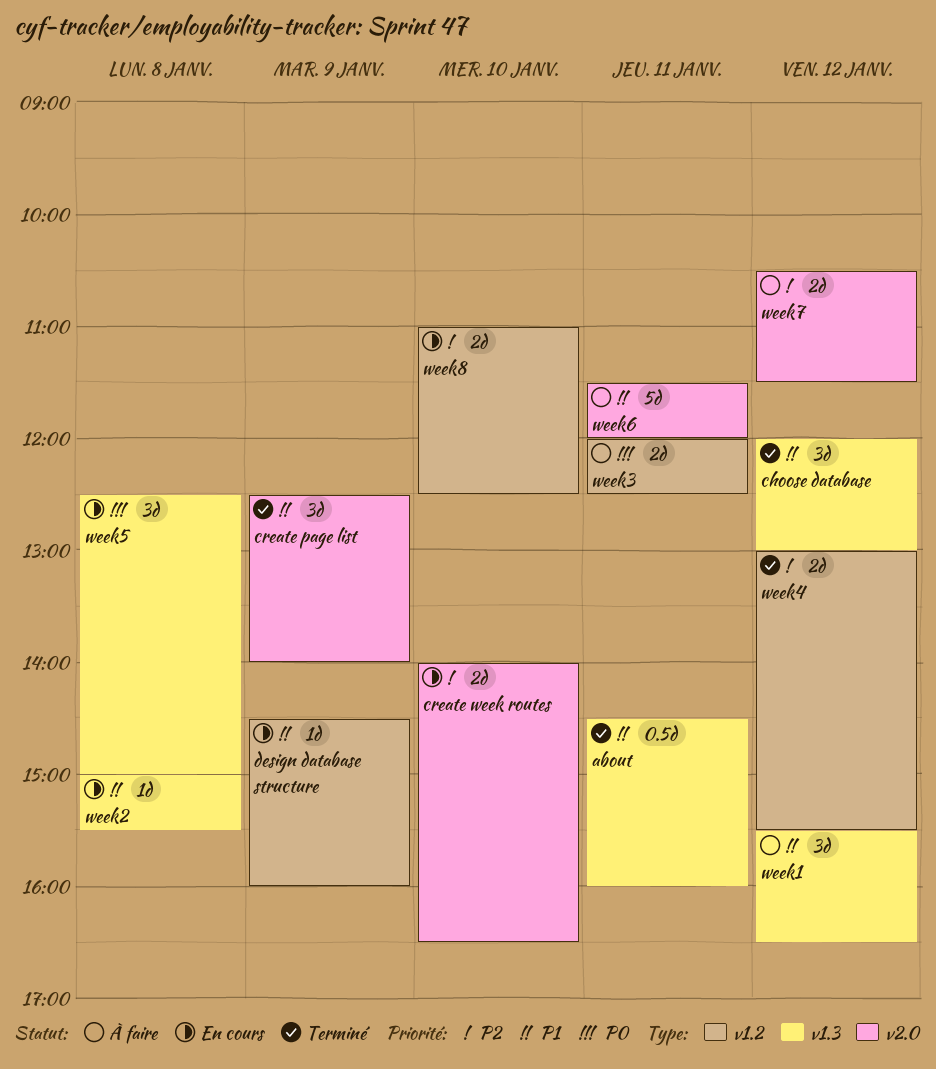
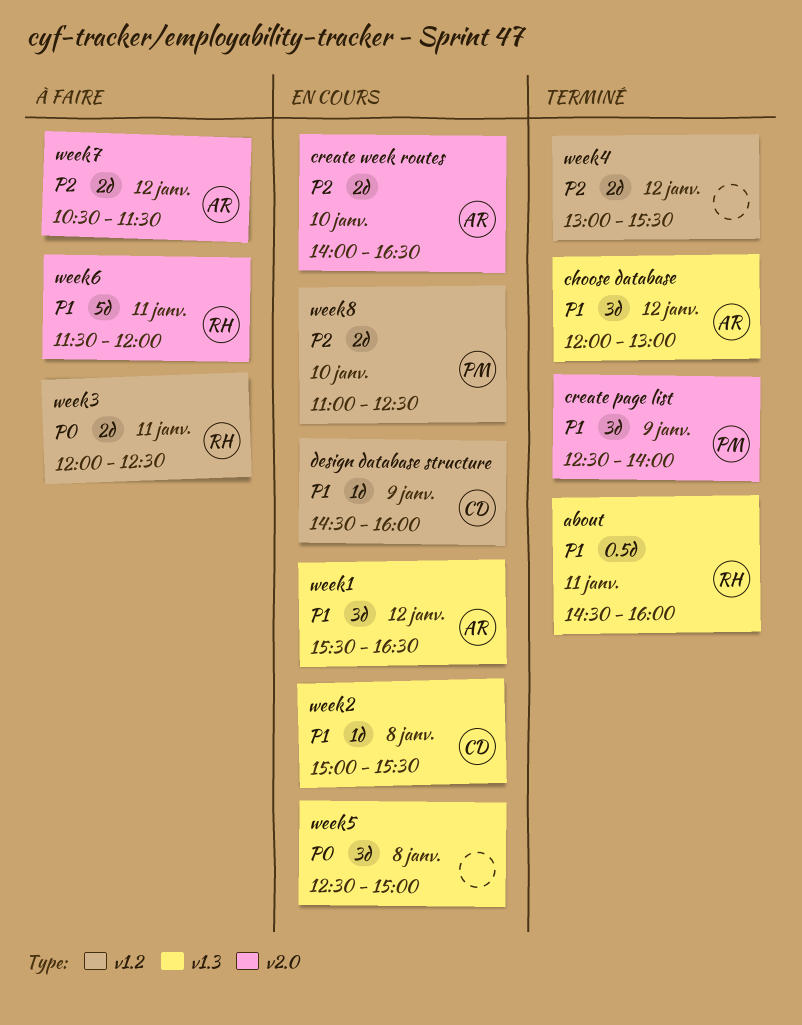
week1, status: À faire -> En cours

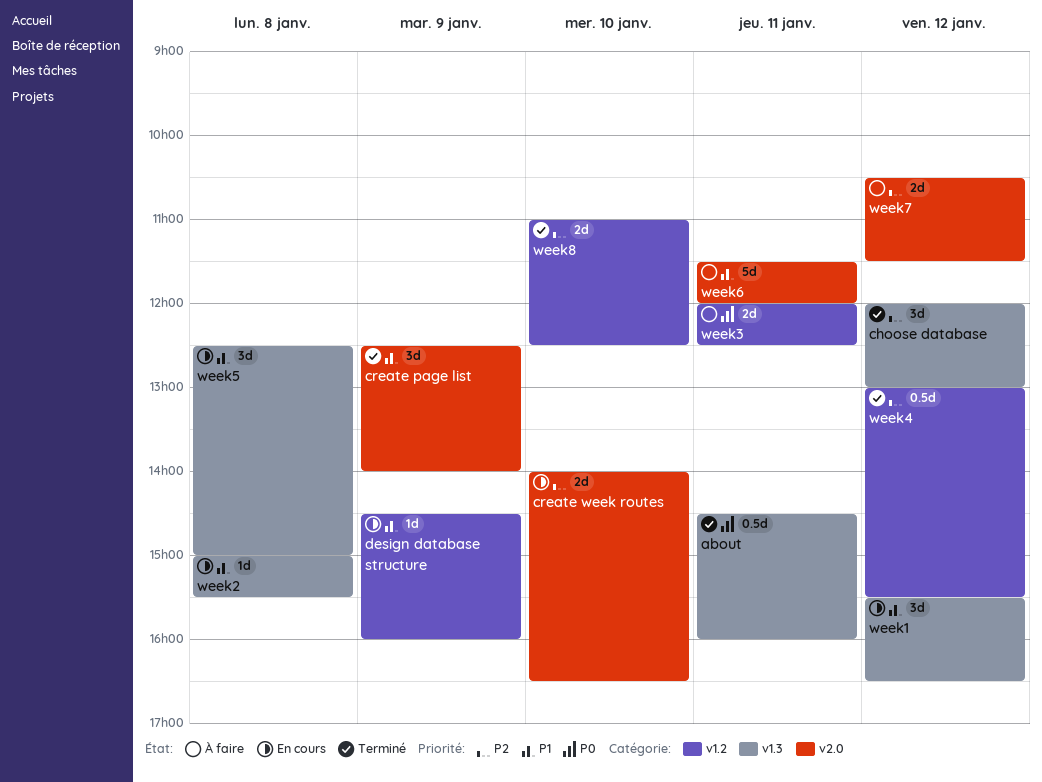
about, priority: P1 -> P0
choose database, priority: P1 -> P2
week4, estimate: 2d -> 0.5d
week5, priority: P0 -> P1
week8, status: En cours -> Terminé

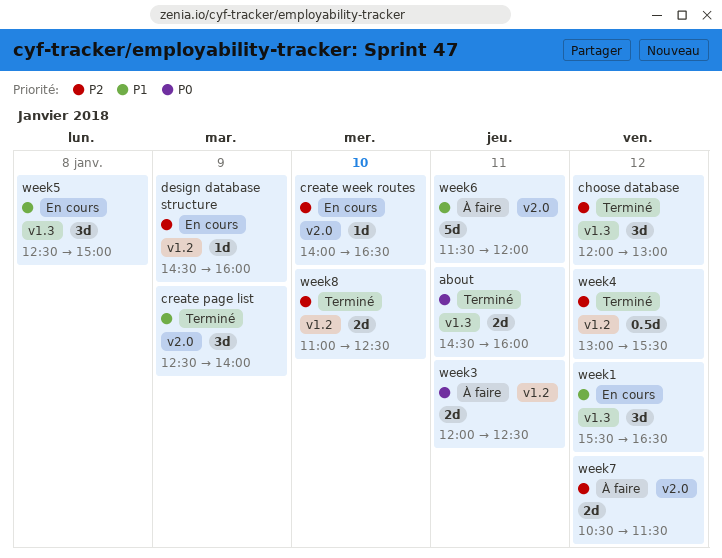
about, estimate: 0.5d -> 2d
create week routes, estimate: 2d -> 1d
design database structure, priority: P1 -> P2
week2: present -> none

